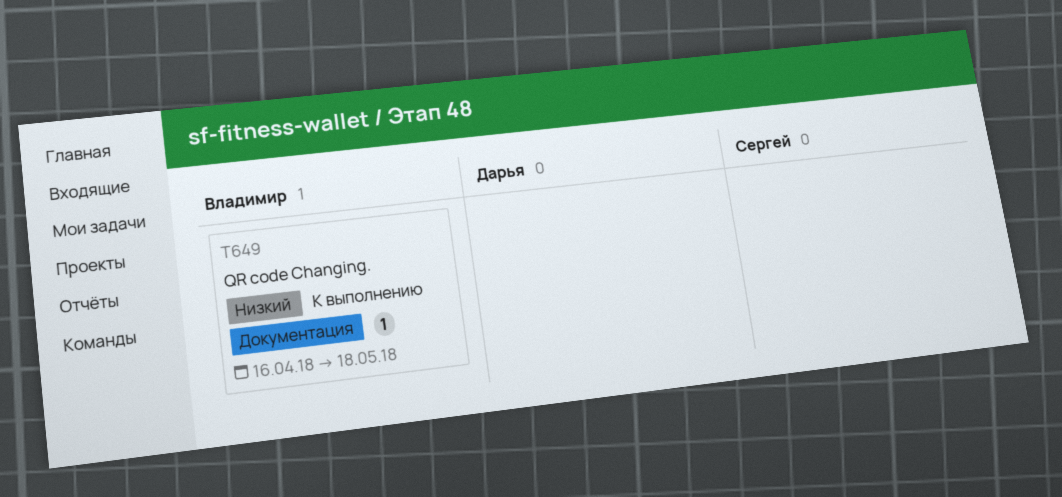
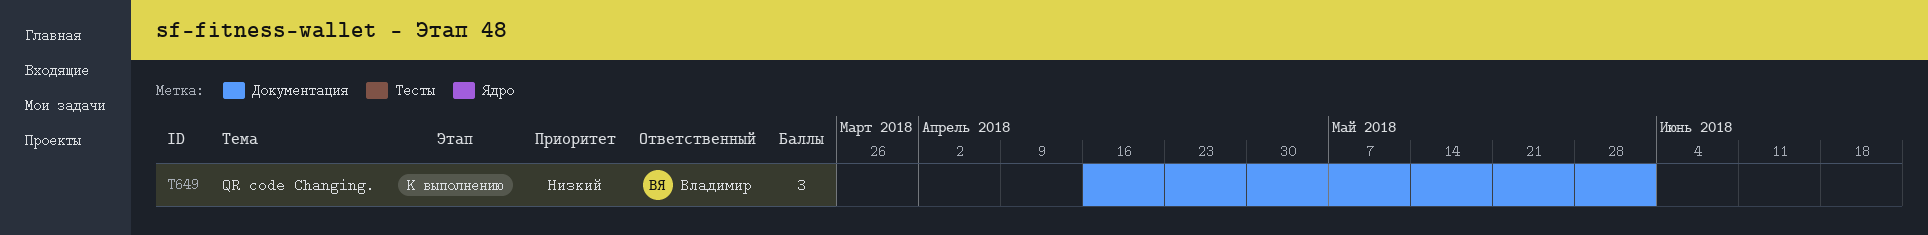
T649, estimate: 1 -> 3
T649, due: May 18 -> Jun 1

